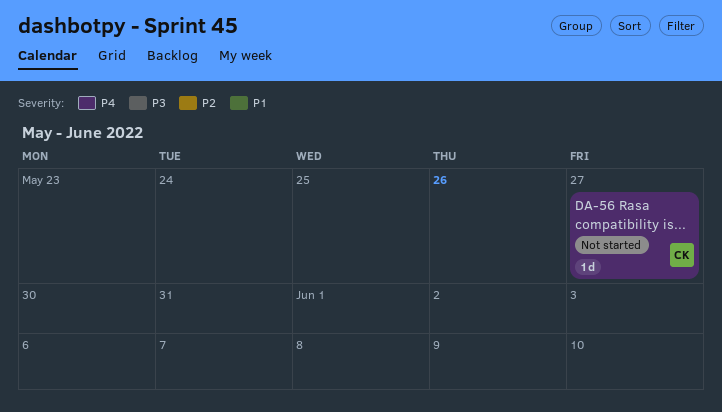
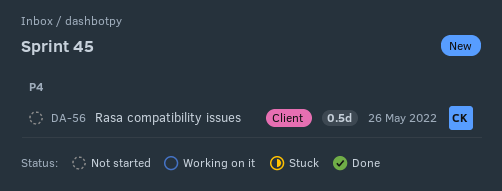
DA-56, estimate: 1d -> 0.5d
DA-56, due: May 27 -> May 26

